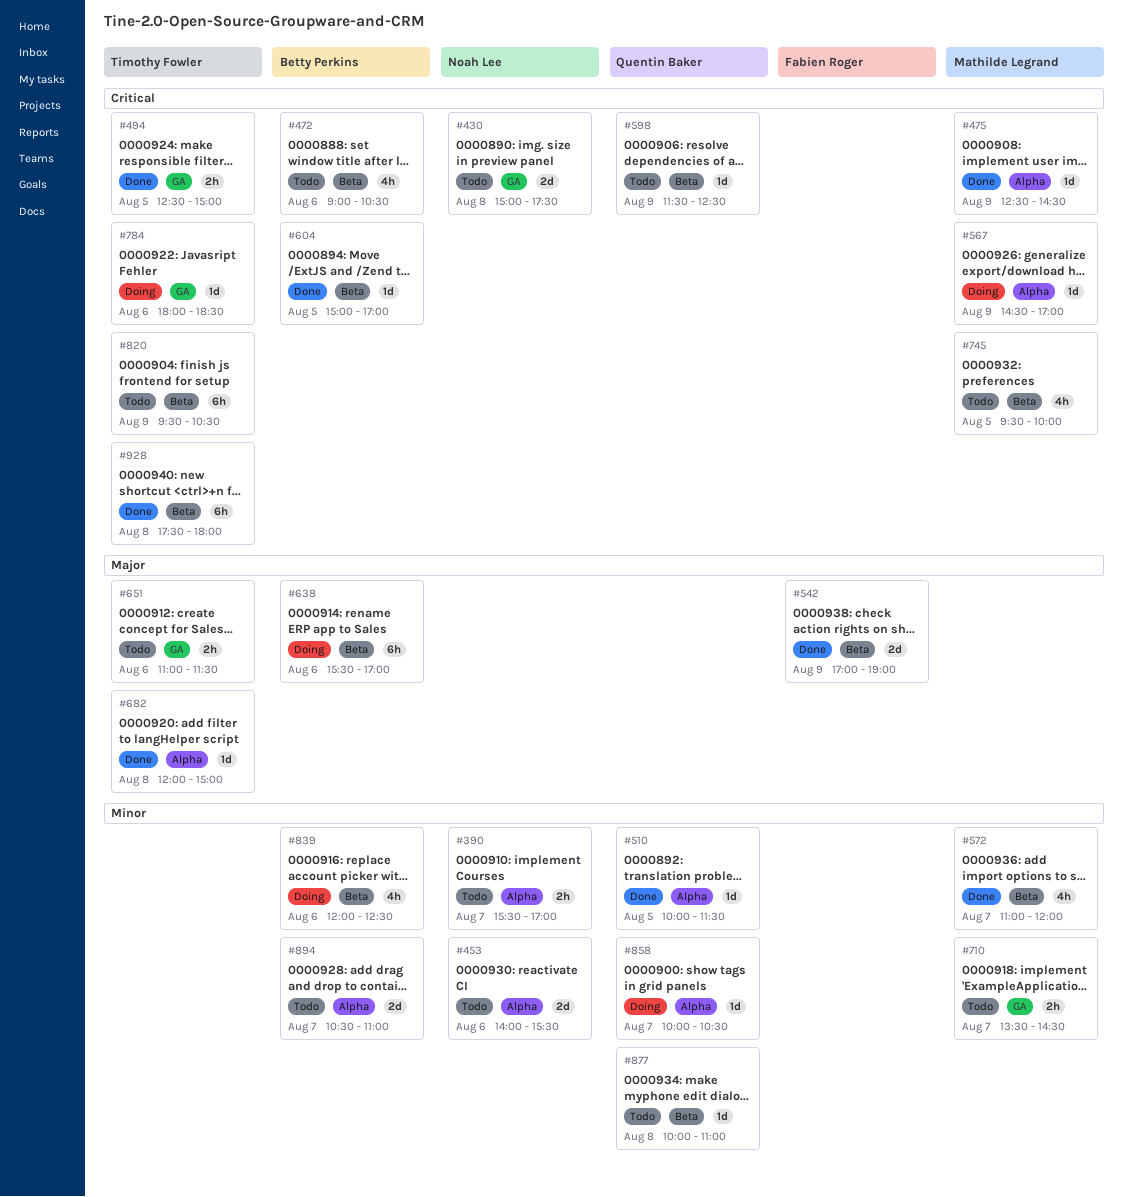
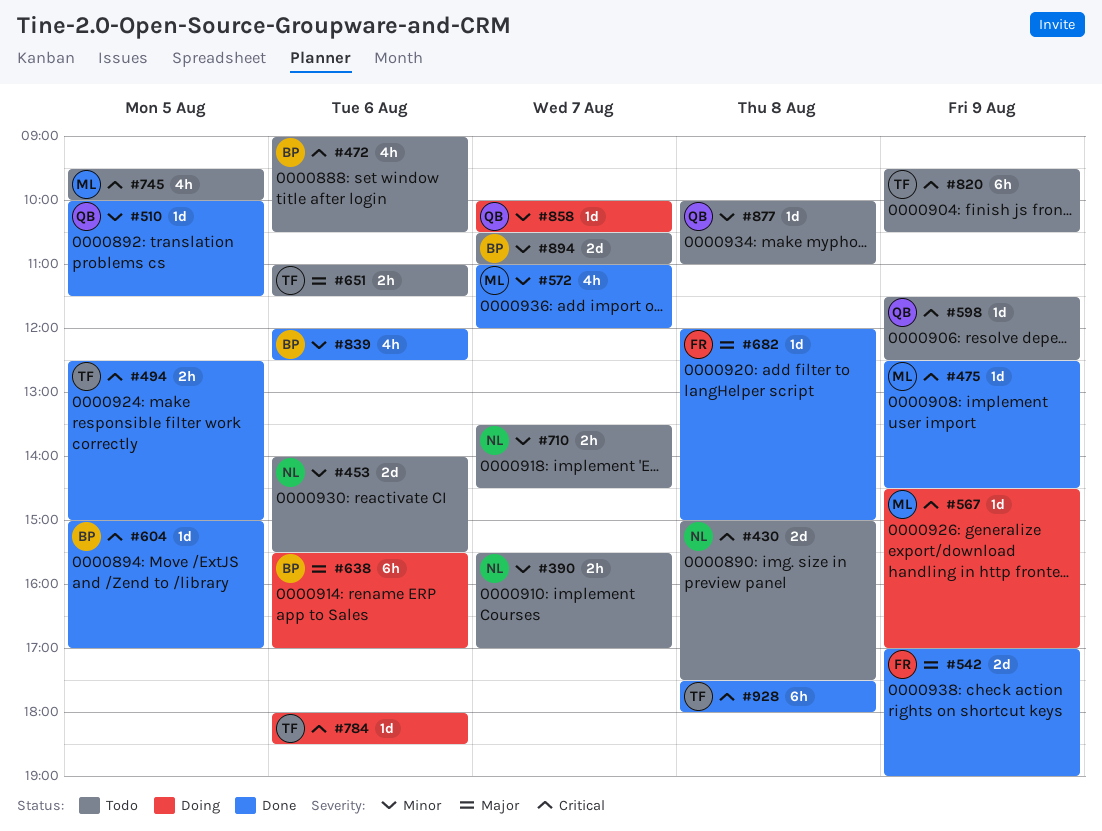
#682, owner: Timothy Fowler -> Fabien Roger
#710, owner: Mathilde Legrand -> Noah Lee
#839, status: Doing -> Done

